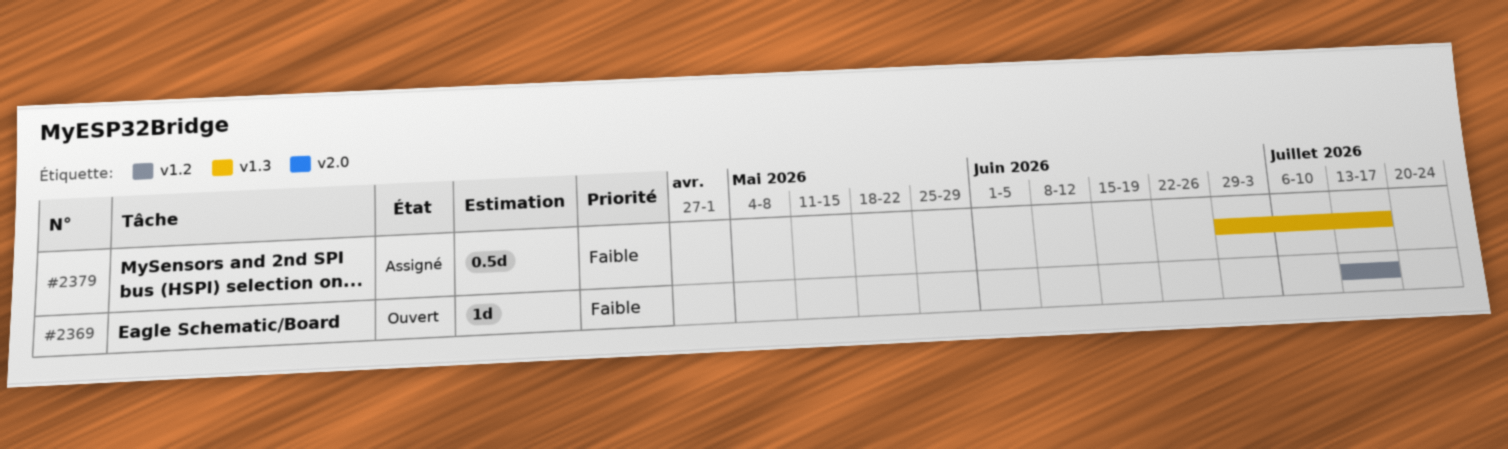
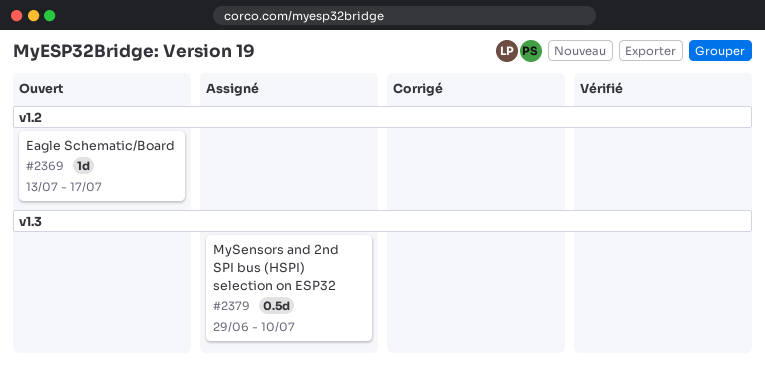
#2379, due: Jul 17 -> Jul 10

